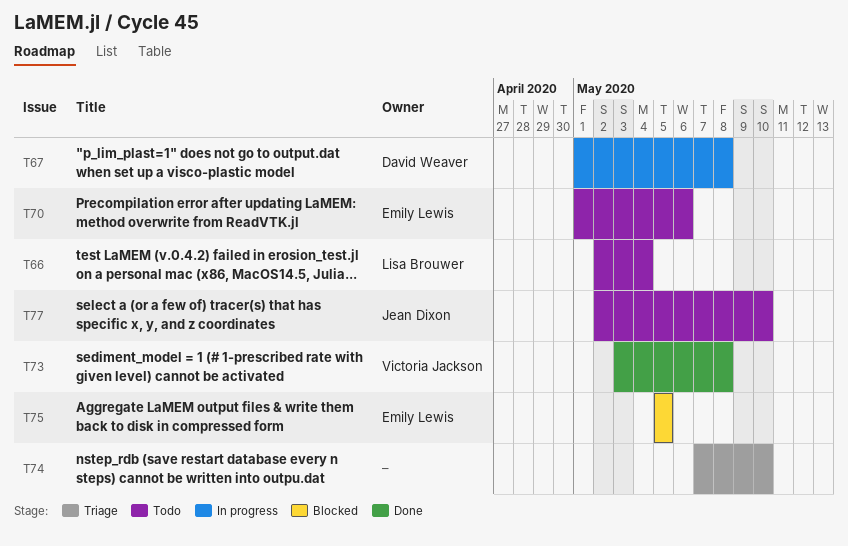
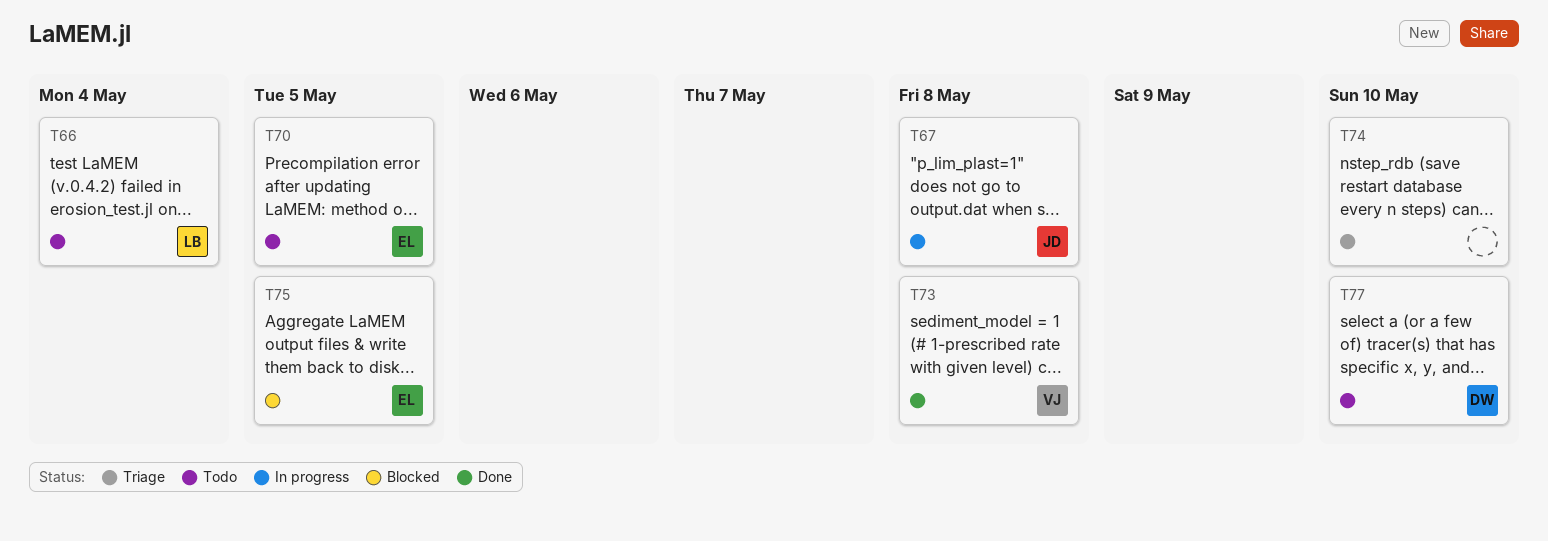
T67, owner: David Weaver -> Jean Dixon
T70, due: May 6 -> May 5
T77, owner: Jean Dixon -> David Weaver

